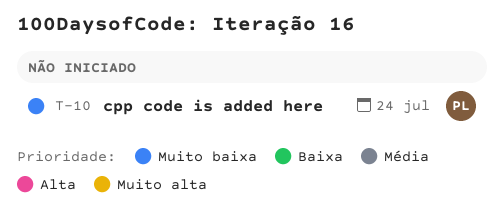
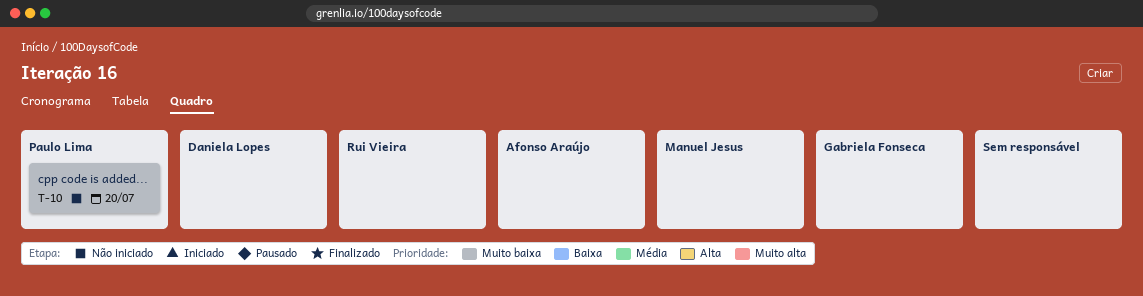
T-10, due: Jul 24 -> Jul 20

